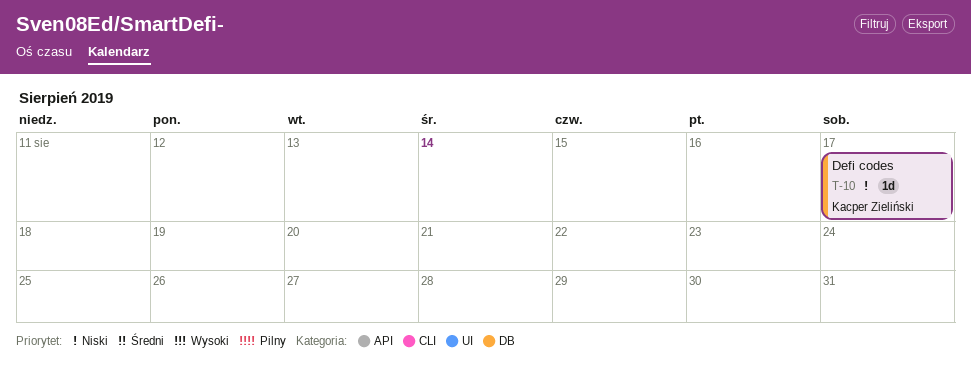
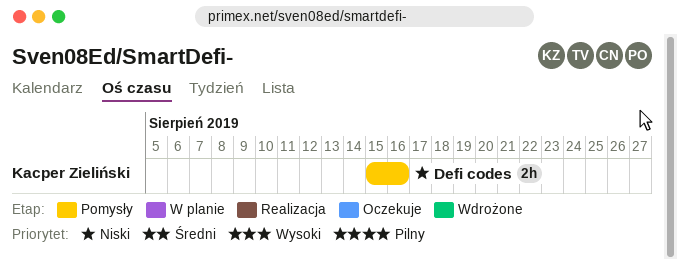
Defi codes, estimate: 1d -> 2h
Defi codes, due: Aug 17 -> Aug 16

